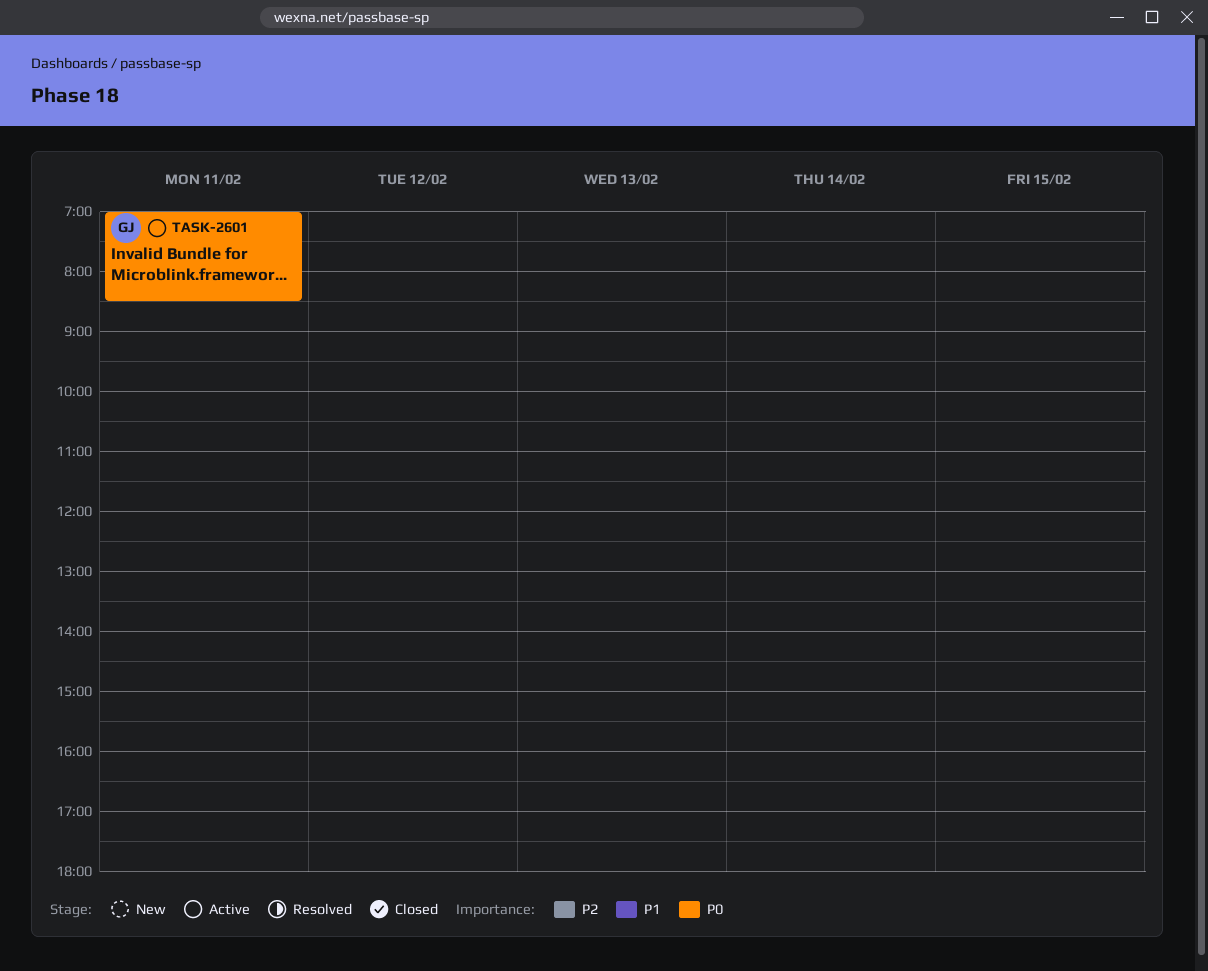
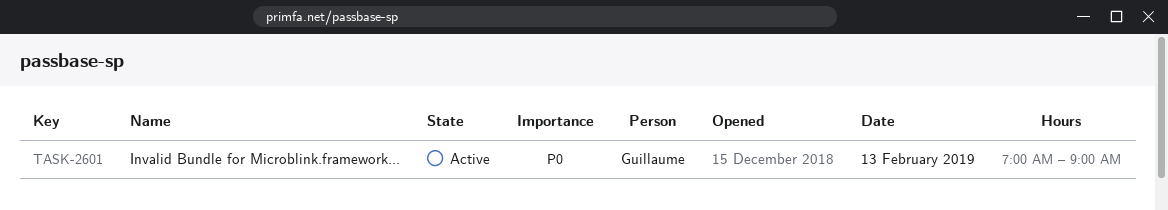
TASK-2601, day: Feb 11 -> Feb 13
TASK-2601, ends: 08:30 -> 09:00

